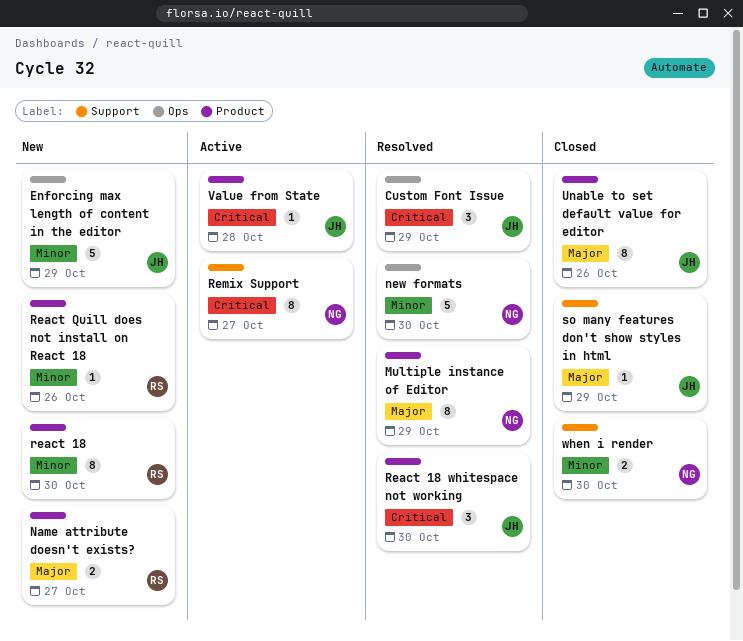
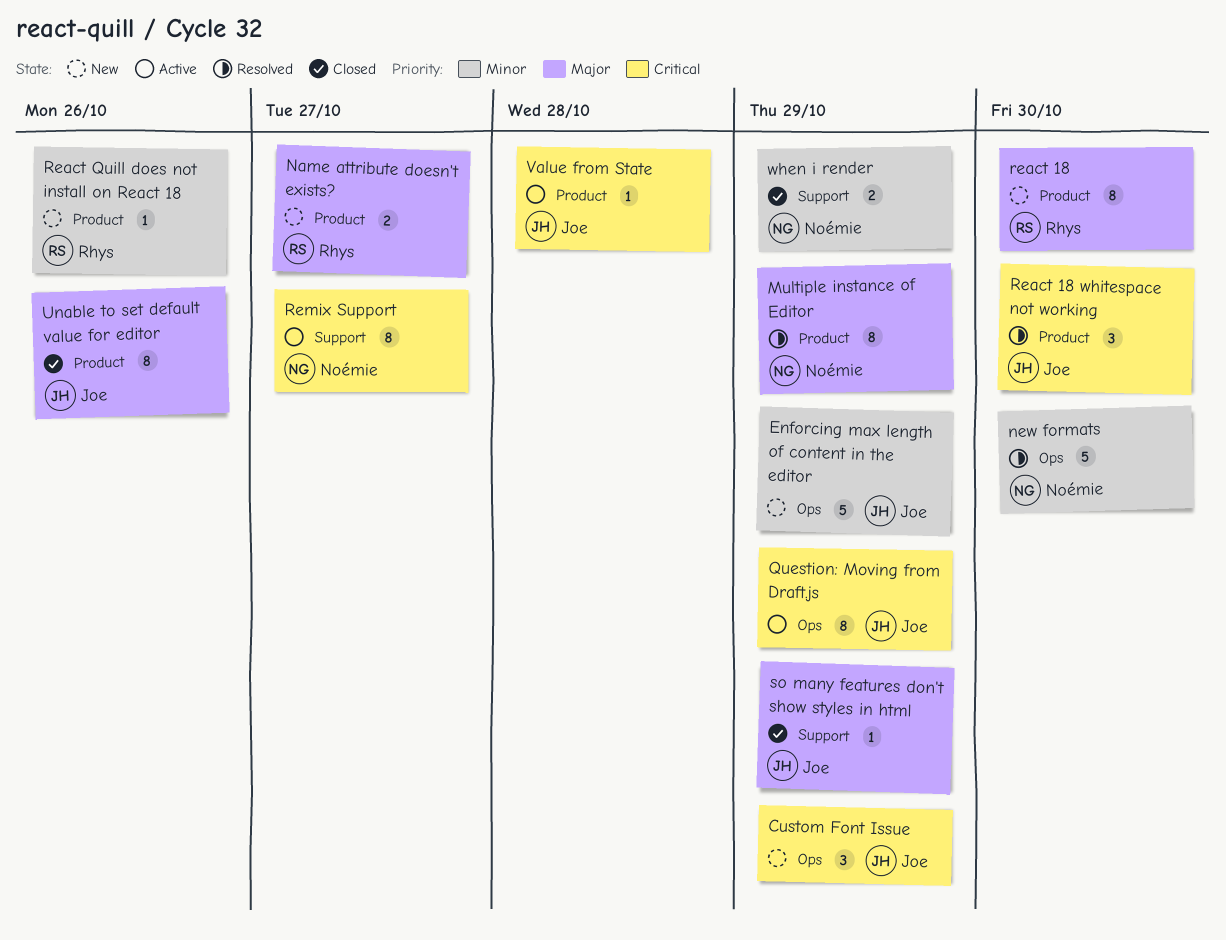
Custom Font Issue, status: Resolved -> New
Question: Moving from Draft.js: none -> present
react 18, priority: Minor -> Major
when i render, due: Oct 30 -> Oct 29

